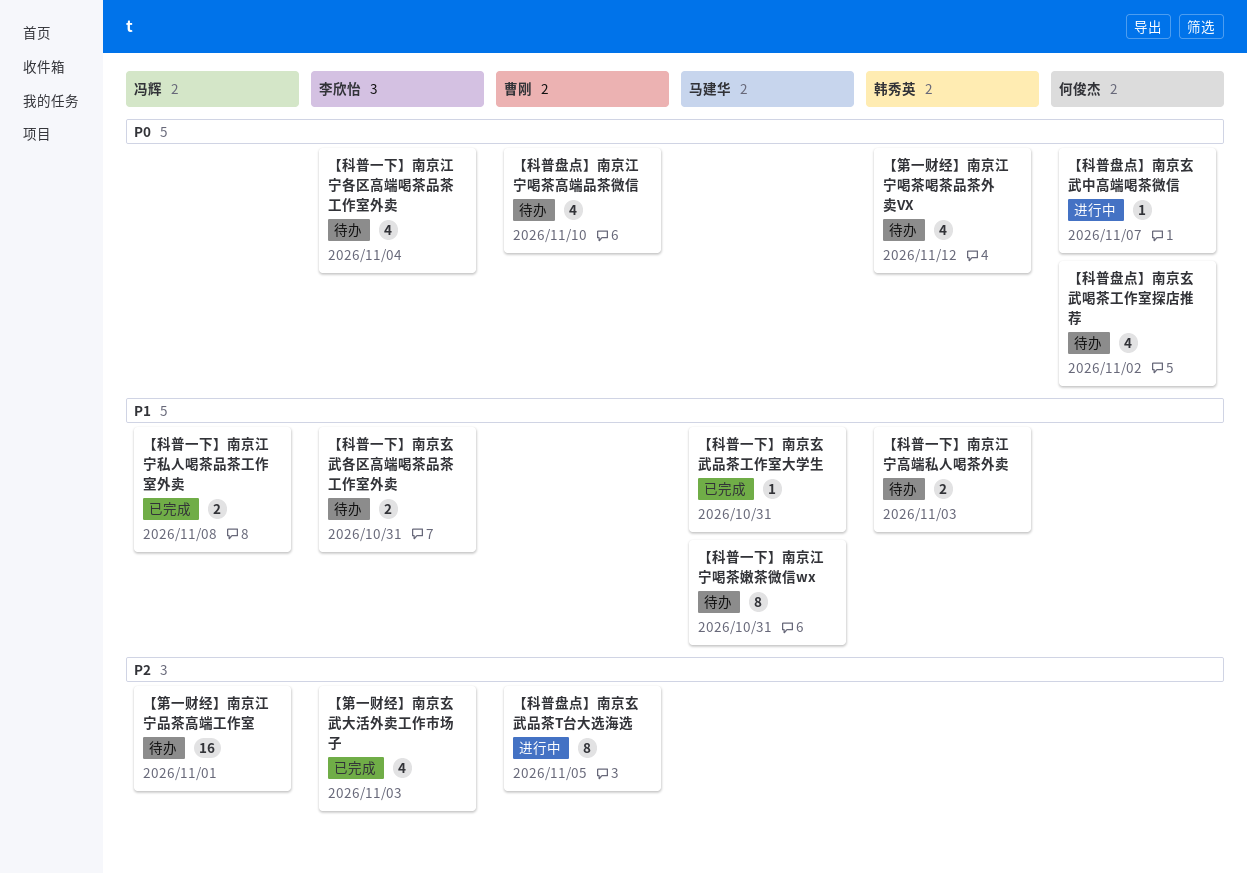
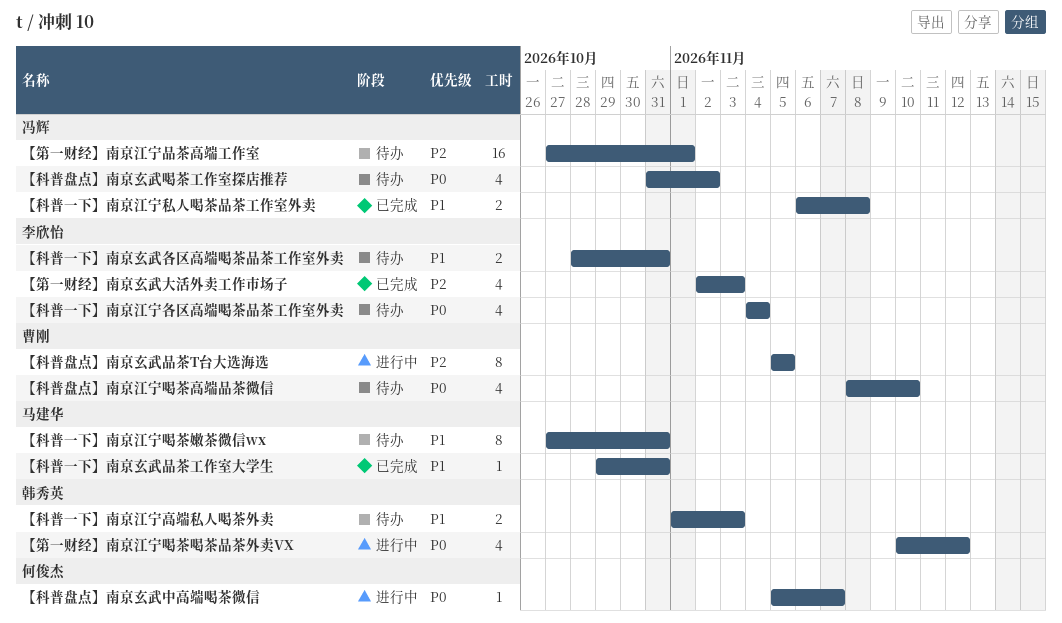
【科普盘点】南京玄武喝茶工作室探店推荐, owner: 何俊杰 -> 冯辉
【第一财经】南京江宁喝茶喝茶品茶外卖VX, status: 待办 -> 进行中

